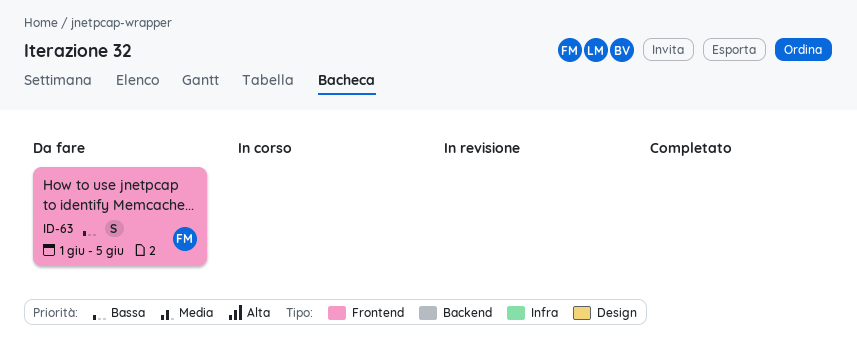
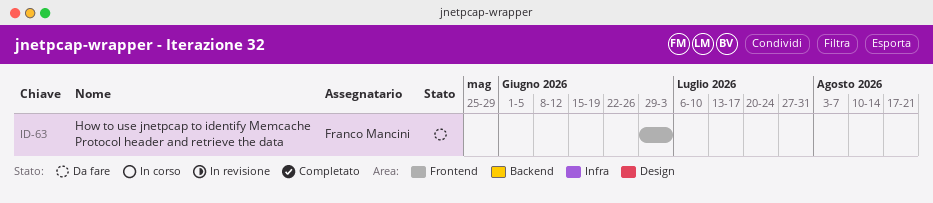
ID-63, start: Jun 1 -> Jun 29
ID-63, due: Jun 5 -> Jul 3

